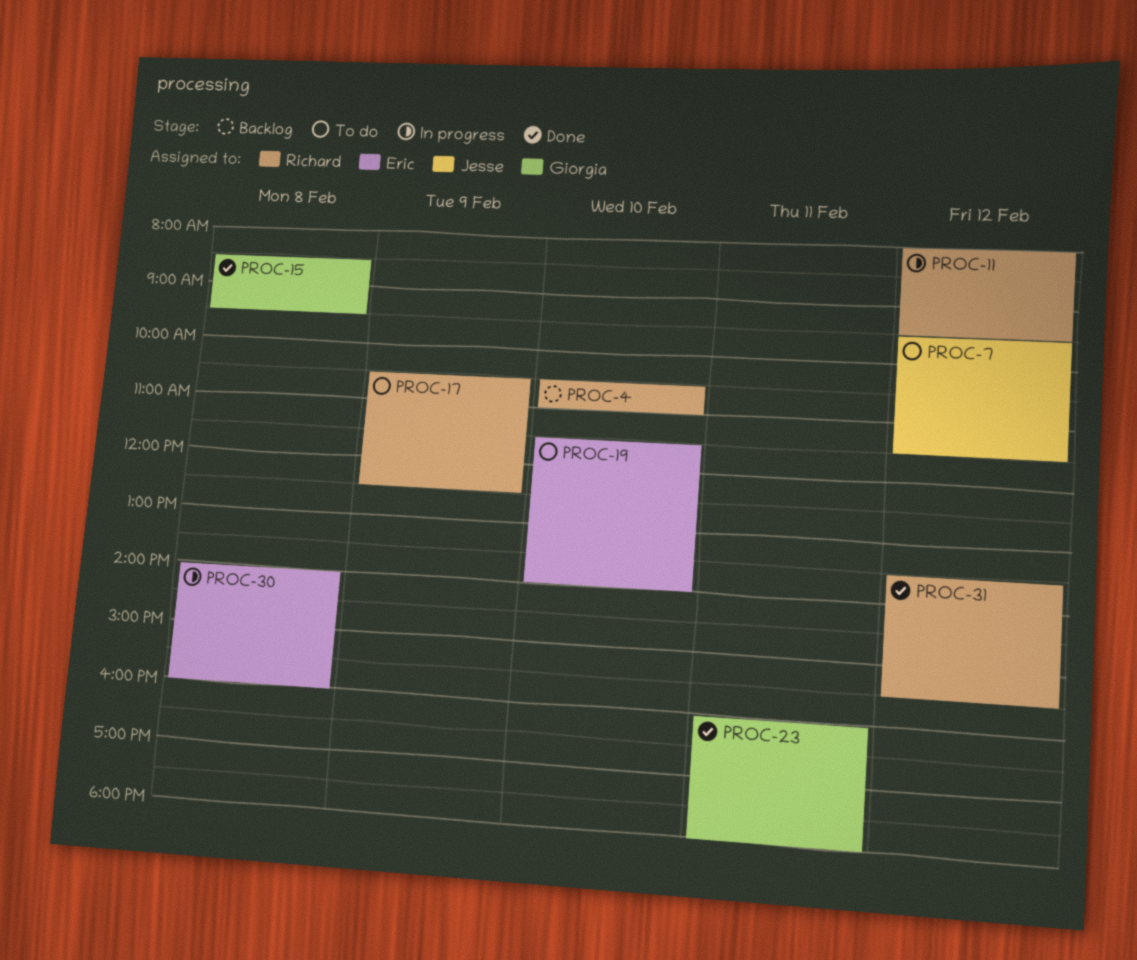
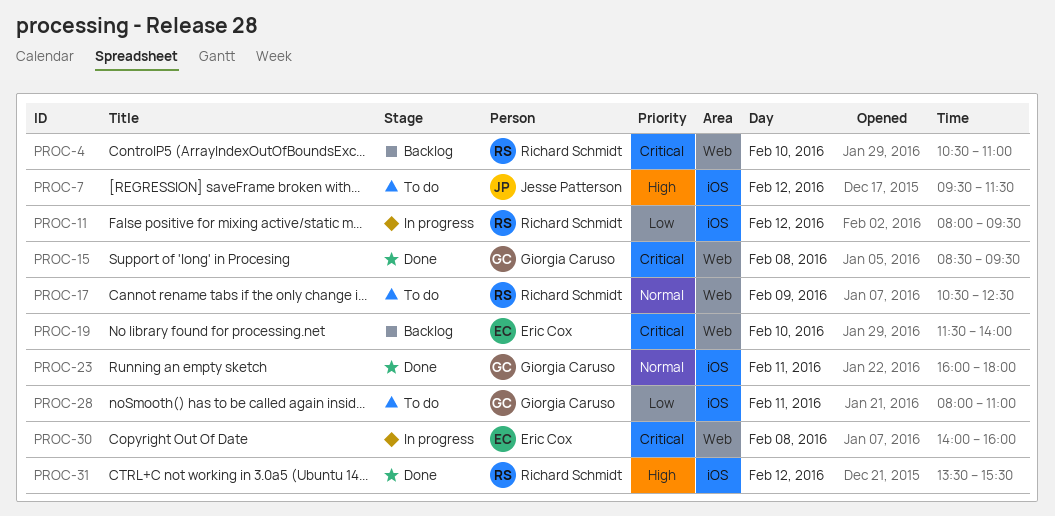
PROC-19, status: To do -> Backlog
PROC-28: none -> present

